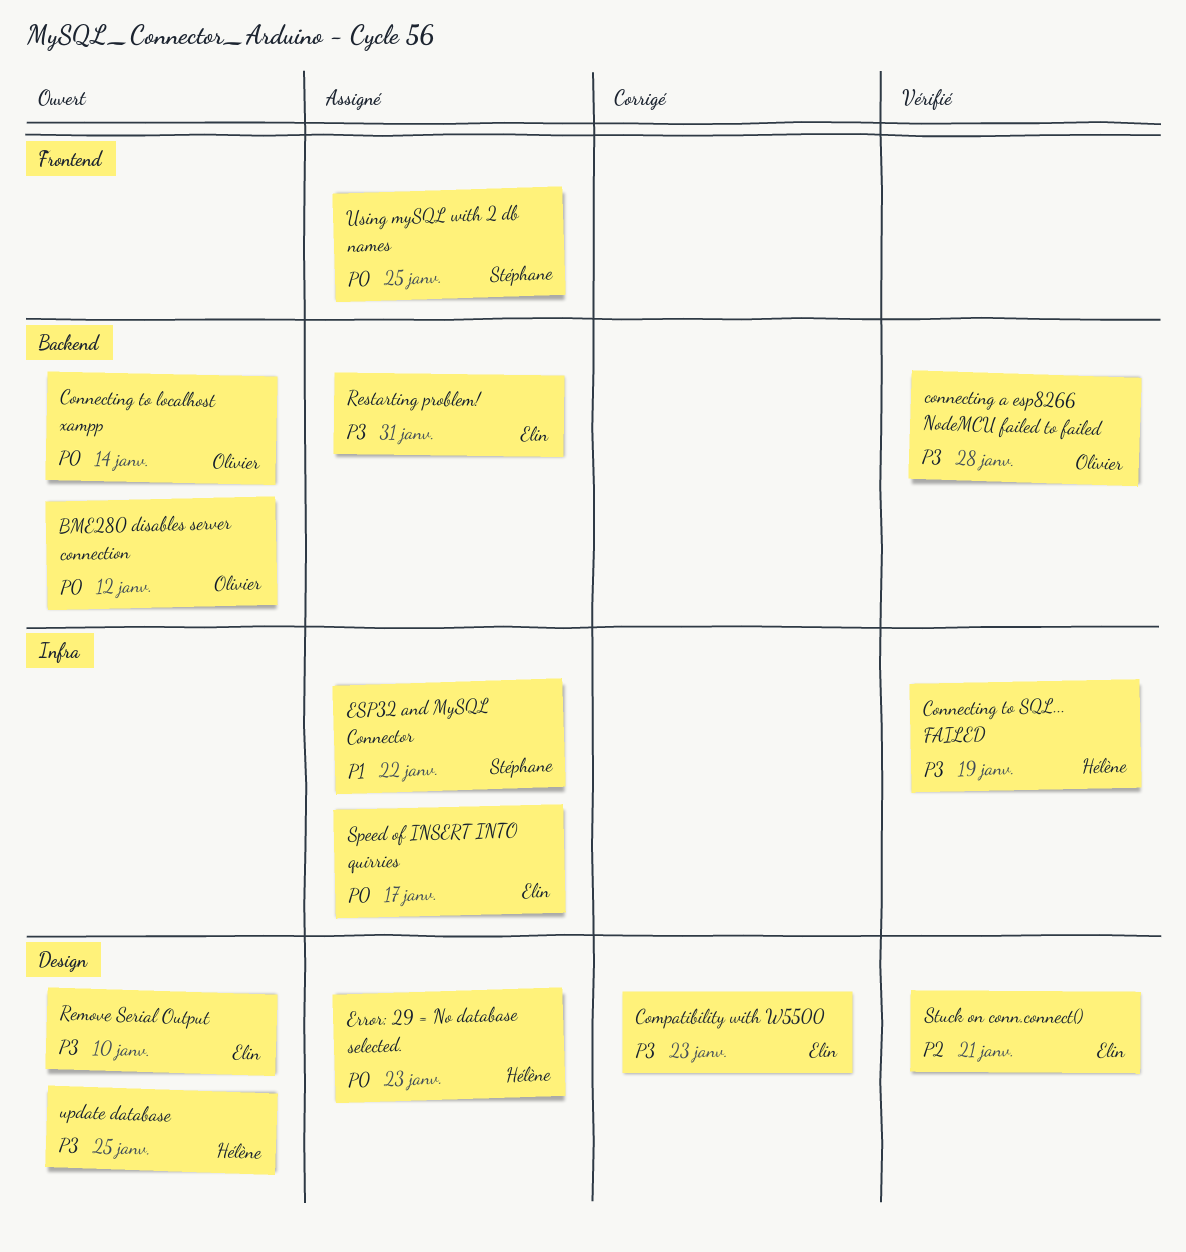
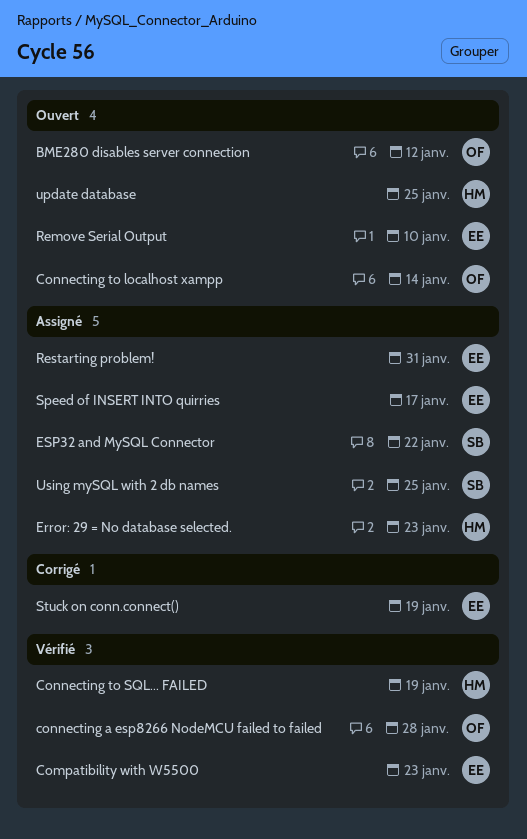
Compatibility with W5500, status: Corrigé -> Vérifié
Stuck on conn.connect(), status: Vérifié -> Corrigé
Stuck on conn.connect(), due: Jan 21 -> Jan 19

